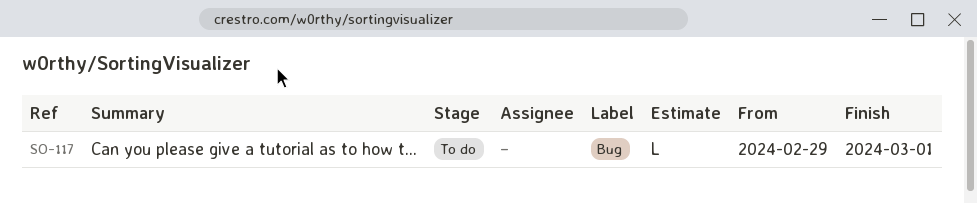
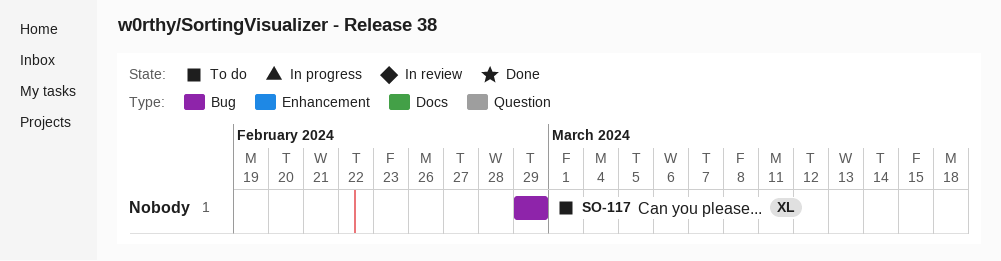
SO-117, estimate: L -> XL
SO-117, due: Mar 1 -> Feb 29

